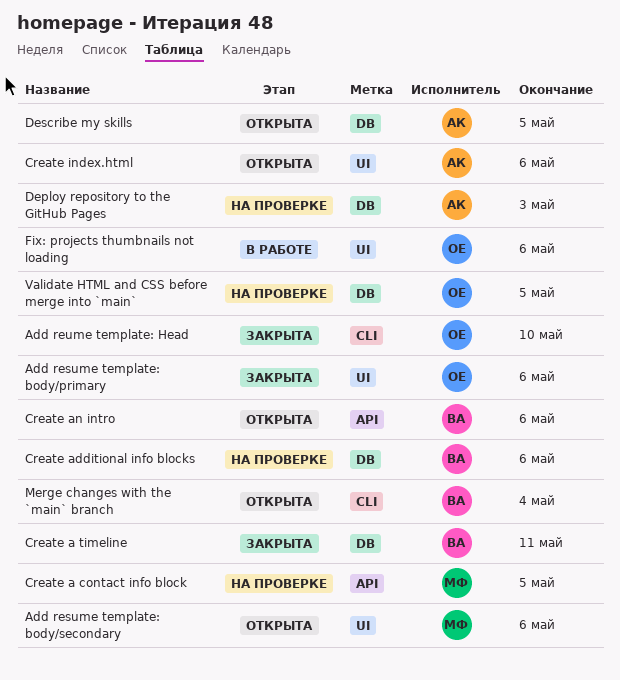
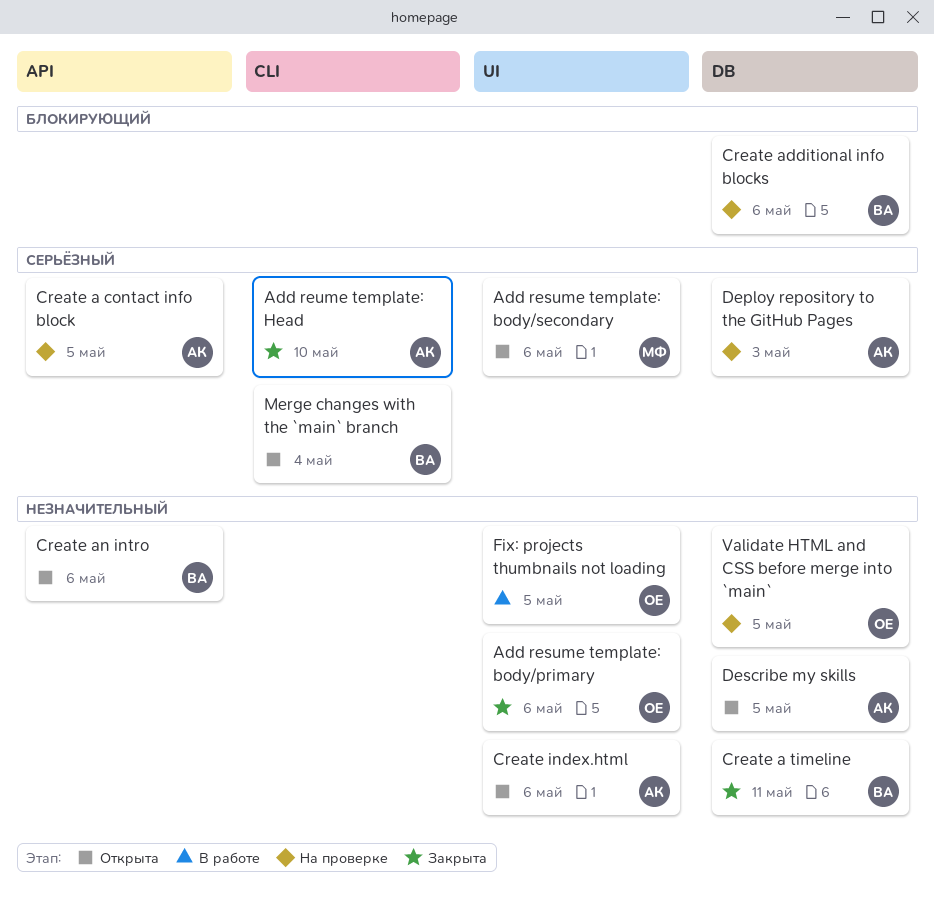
Add reume template: Head, owner: ОЕ -> АК
Create a contact info block, owner: МФ -> АК
Fix: projects thumbnails not loading, due: May 6 -> May 5

